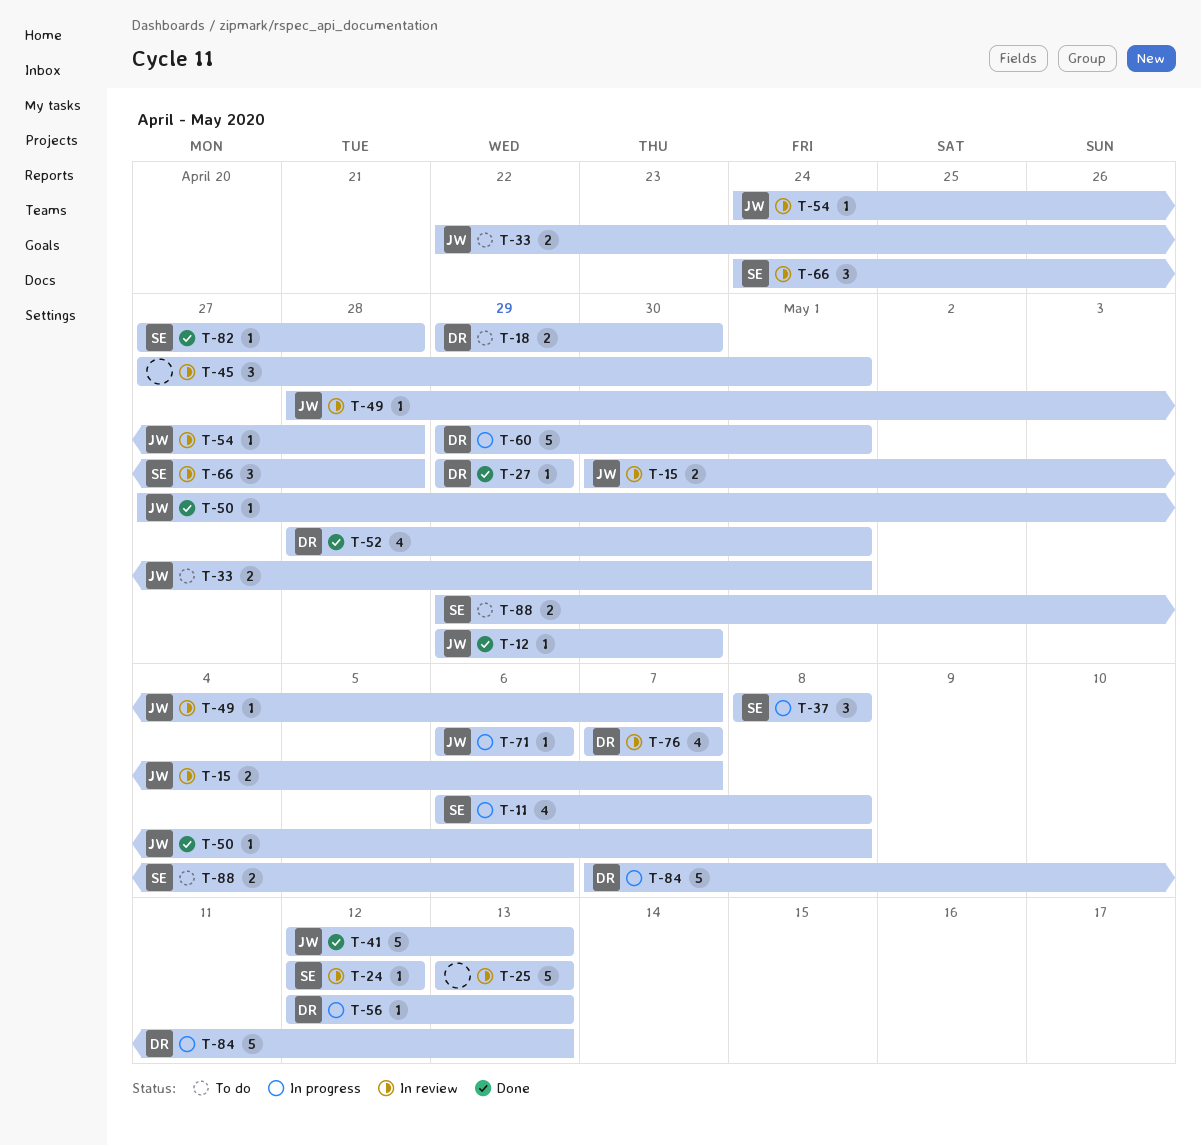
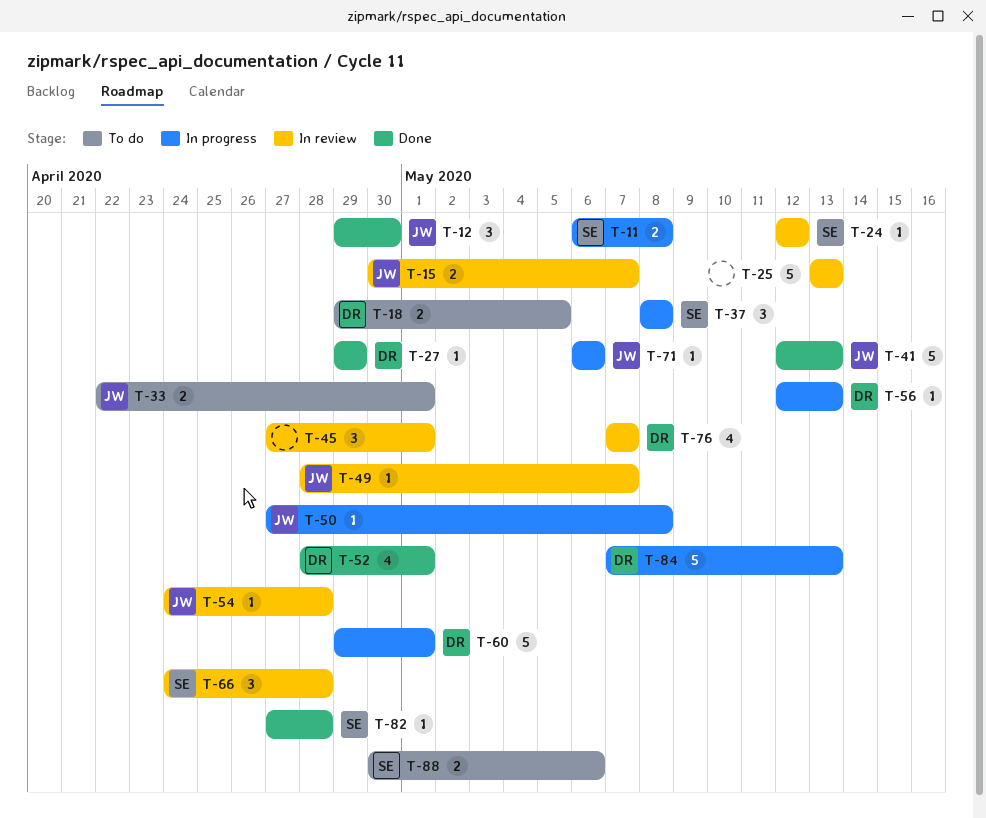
T-11, estimate: 4 -> 2
T-12, estimate: 1 -> 3
T-18, due: Apr 30 -> May 5
T-50, status: Done -> In progress
T-88, start: Apr 29 -> Apr 30

